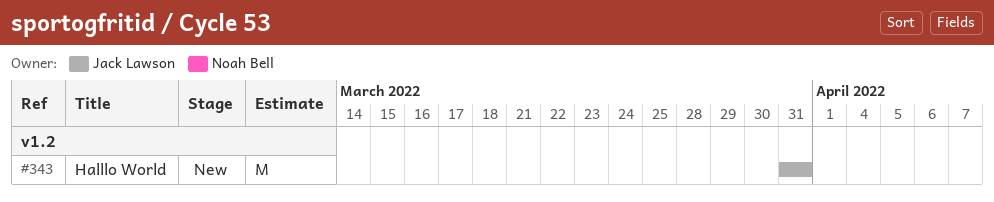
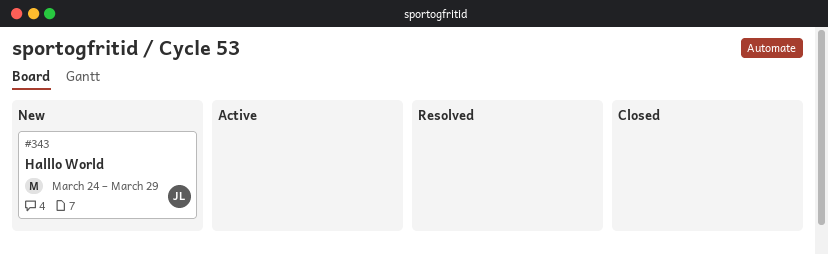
#343, start: Mar 31 -> Mar 24
#343, due: Mar 31 -> Mar 29

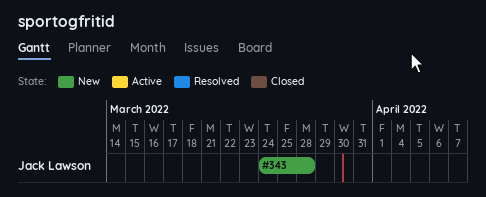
#343, due: Mar 29 -> Mar 28

